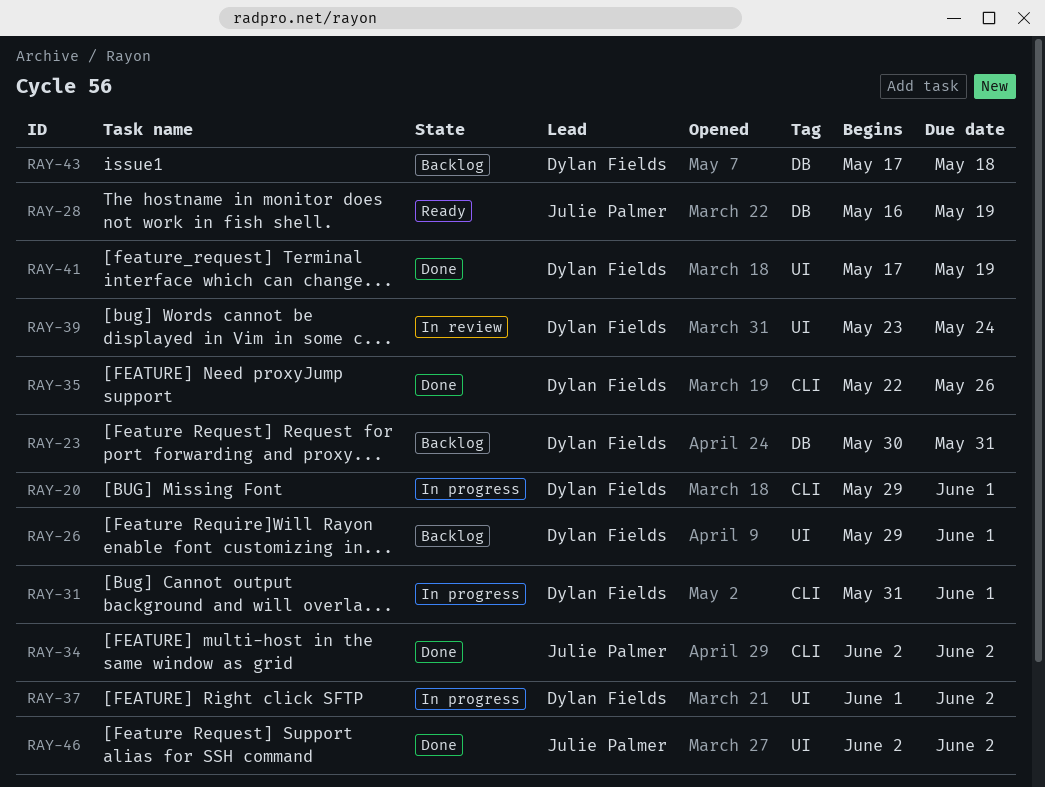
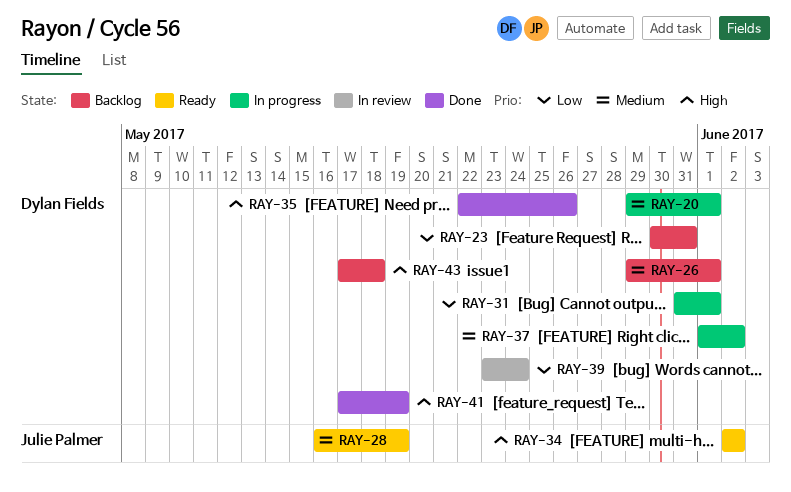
RAY-34, status: Done -> Ready
RAY-46: present -> none

